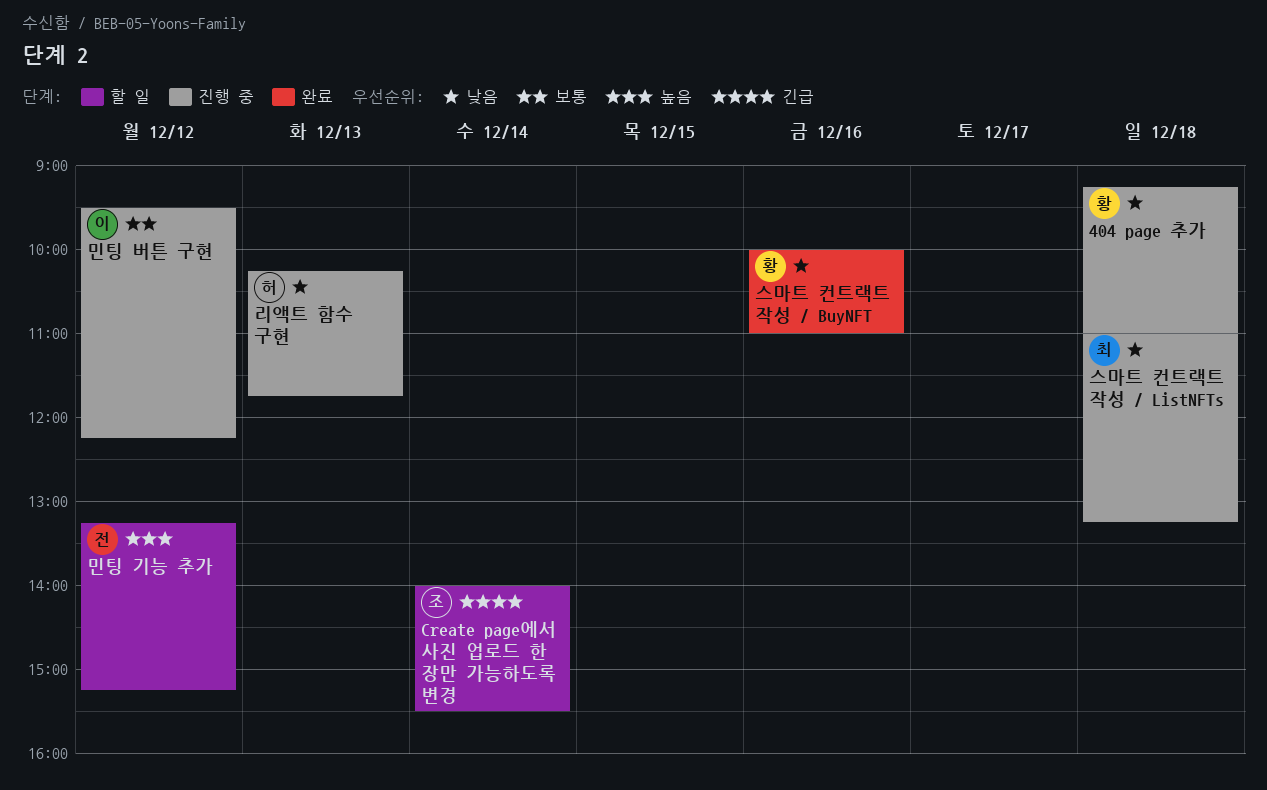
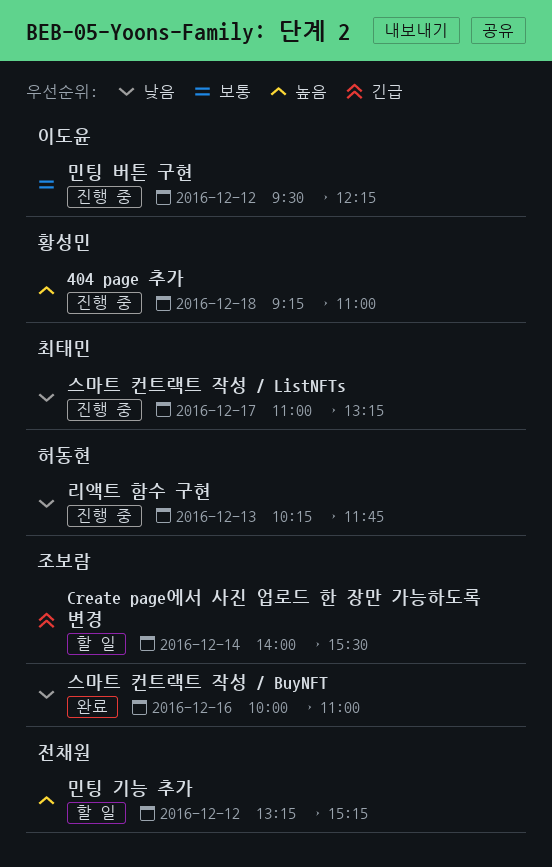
404 page 추가, priority: 낮음 -> 높음
스마트 컨트랙트 작성 / BuyNFT, owner: 황성민 -> 조보람
스마트 컨트랙트 작성 / ListNFTs, day: Dec 18 -> Dec 17

